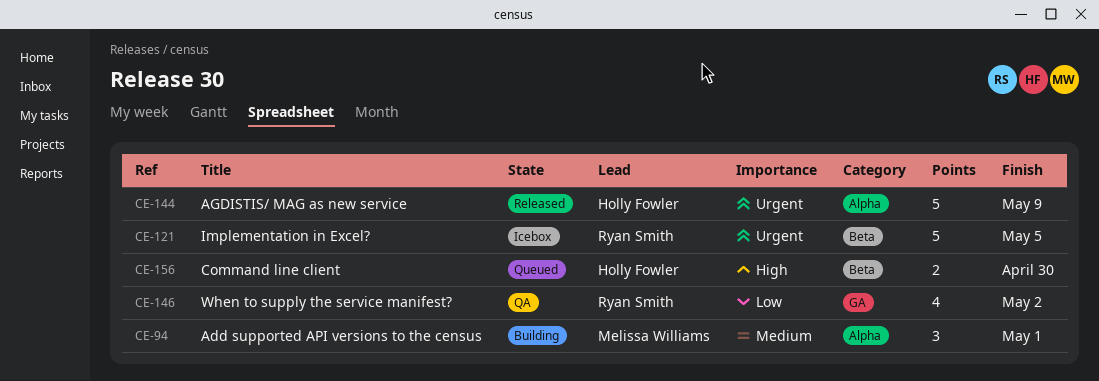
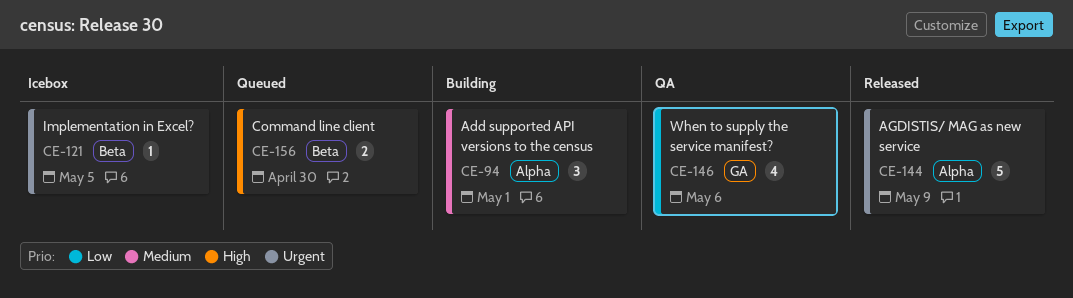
CE-121, estimate: 5 -> 1
CE-146, due: May 2 -> May 6

